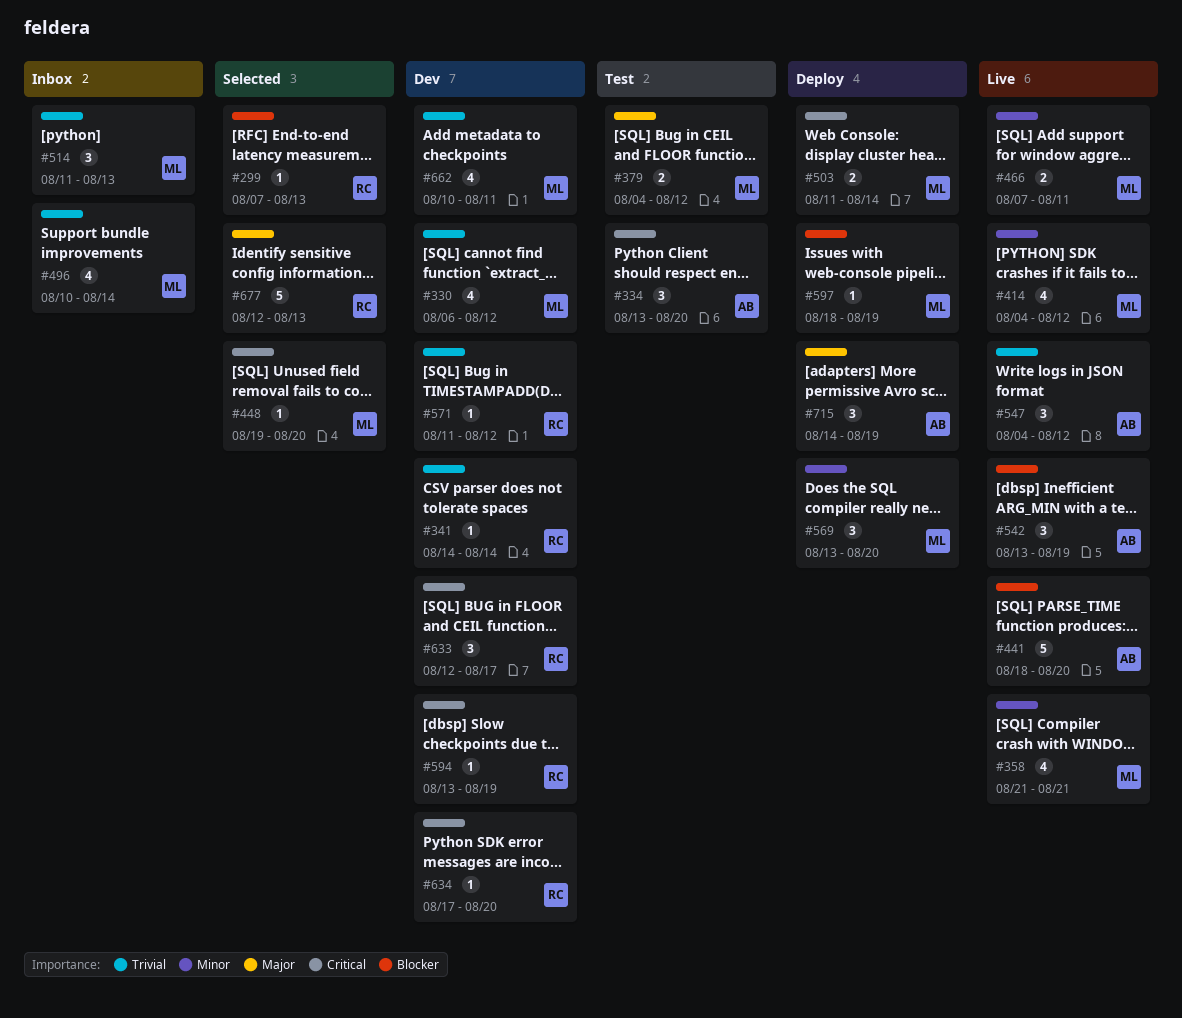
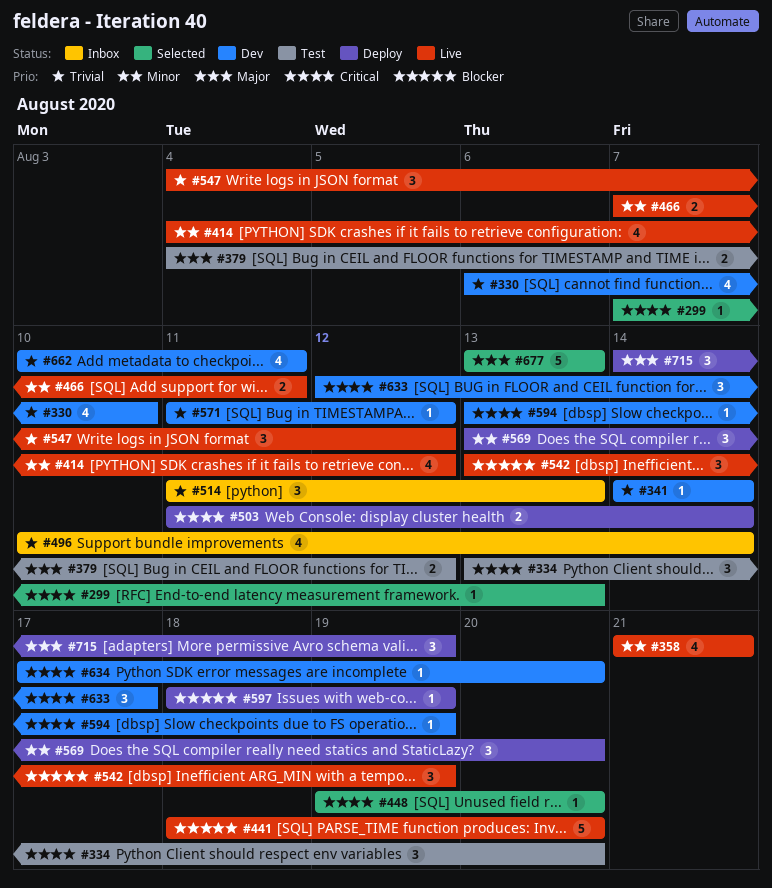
#299, priority: Blocker -> Critical
#330, due: Aug 12 -> Aug 10
#677, start: Aug 12 -> Aug 13

